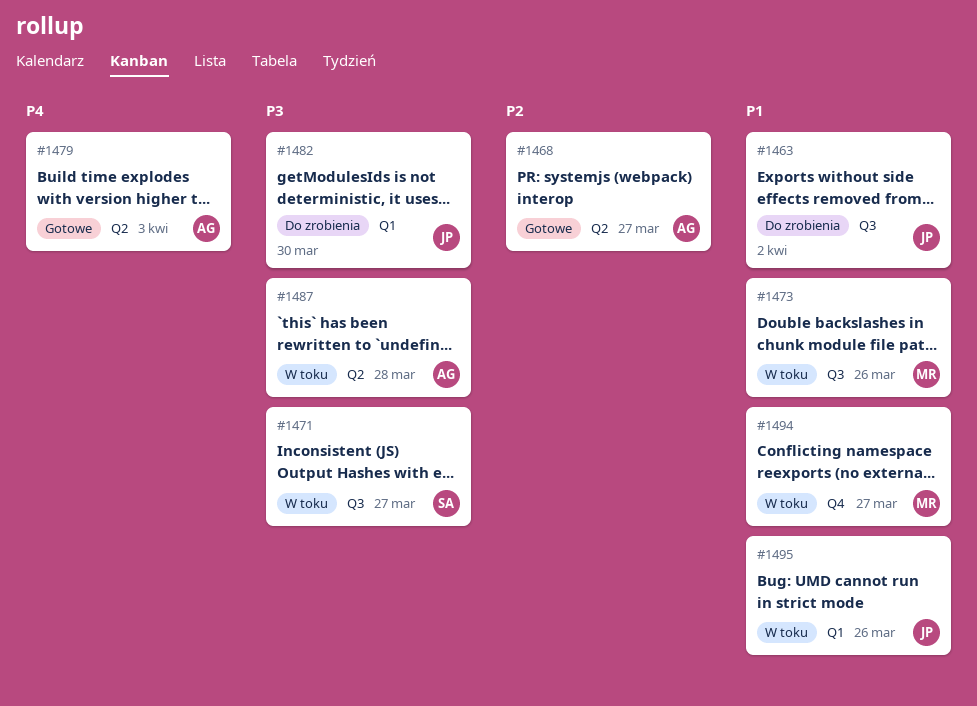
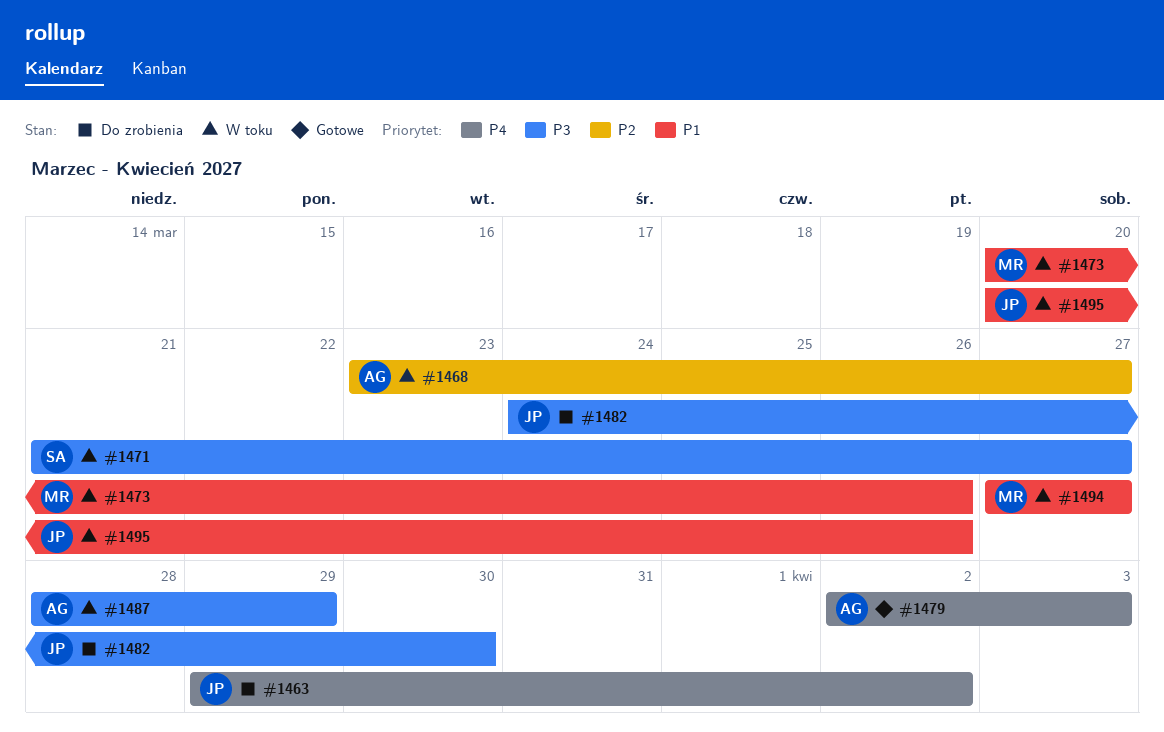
#1463, priority: P1 -> P4
#1468, status: Gotowe -> W toku
#1487, due: Mar 28 -> Mar 29

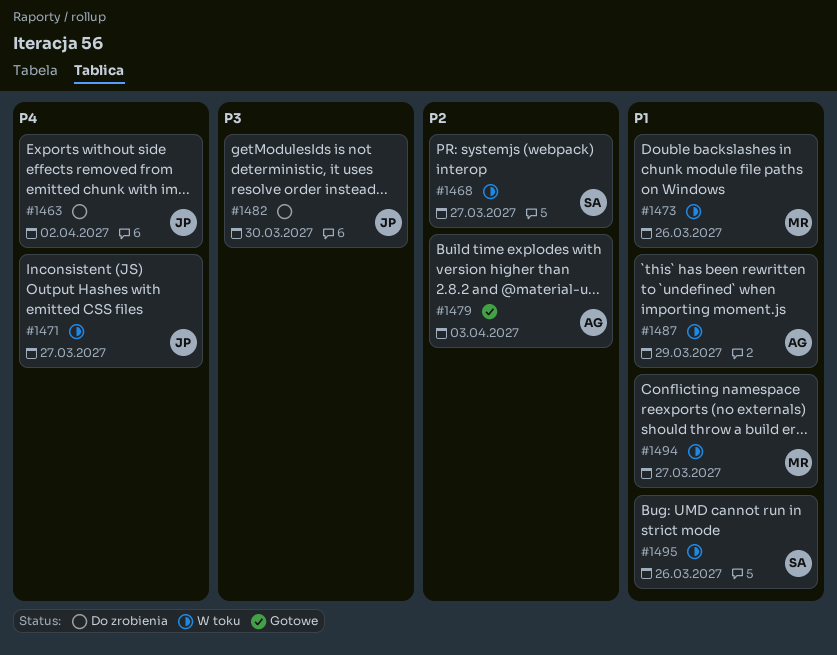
#1468, owner: AG -> SA
#1471, owner: SA -> JP
#1471, priority: P3 -> P4
#1479, priority: P4 -> P2
#1487, priority: P3 -> P1
#1495, owner: JP -> SA

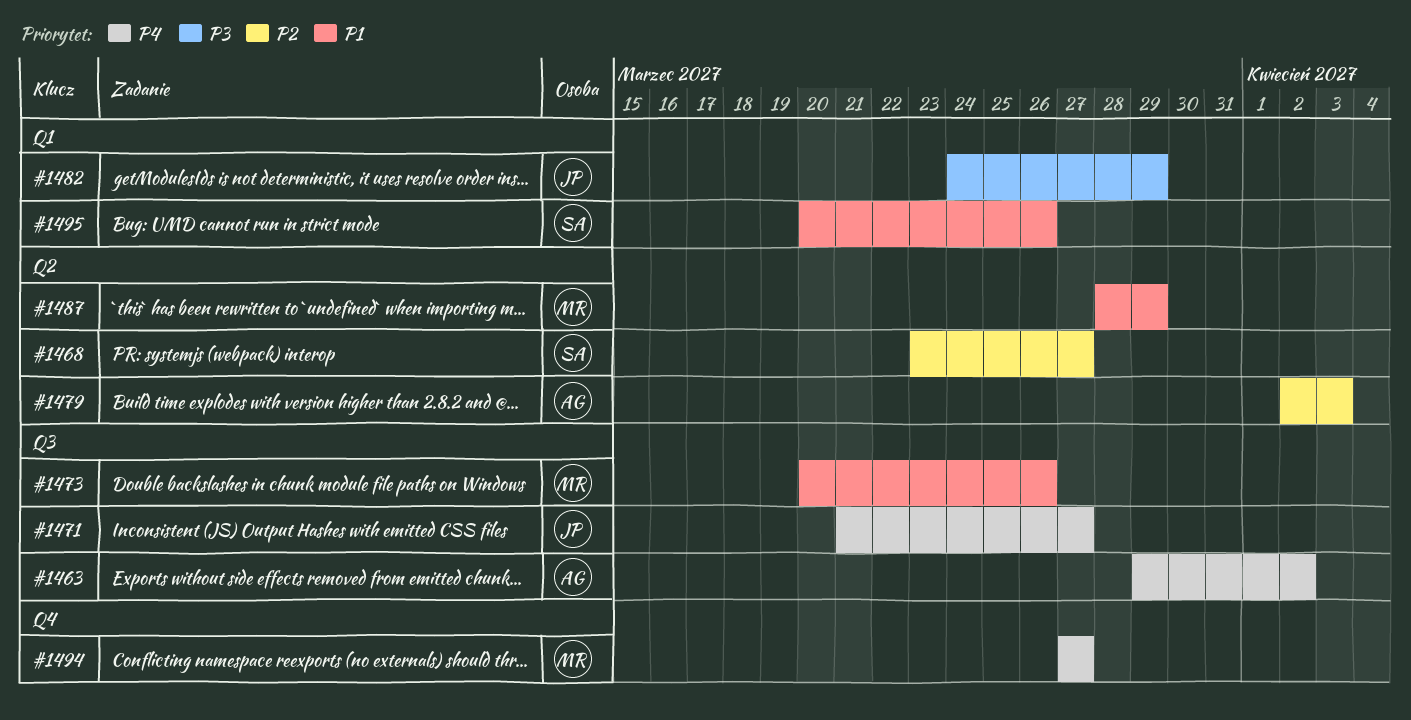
#1463, owner: JP -> AG
#1482, due: Mar 30 -> Mar 29
#1487, owner: AG -> MR
#1494, priority: P1 -> P4

